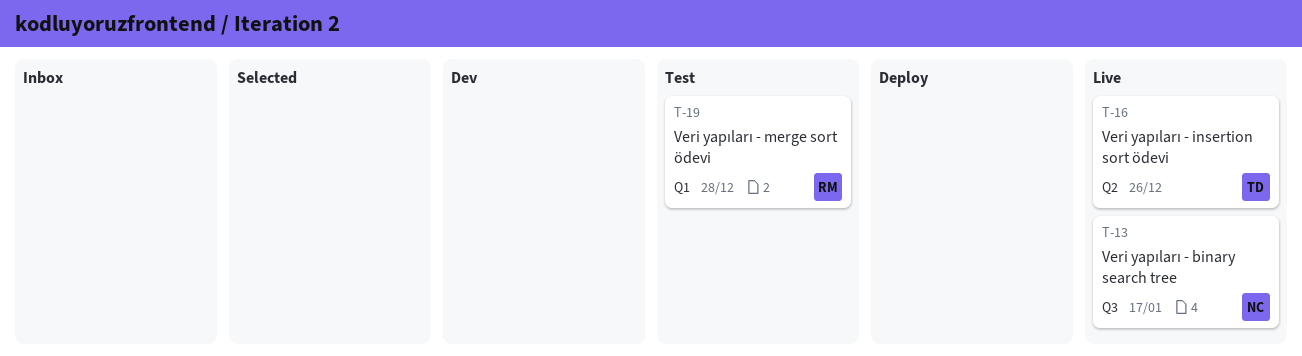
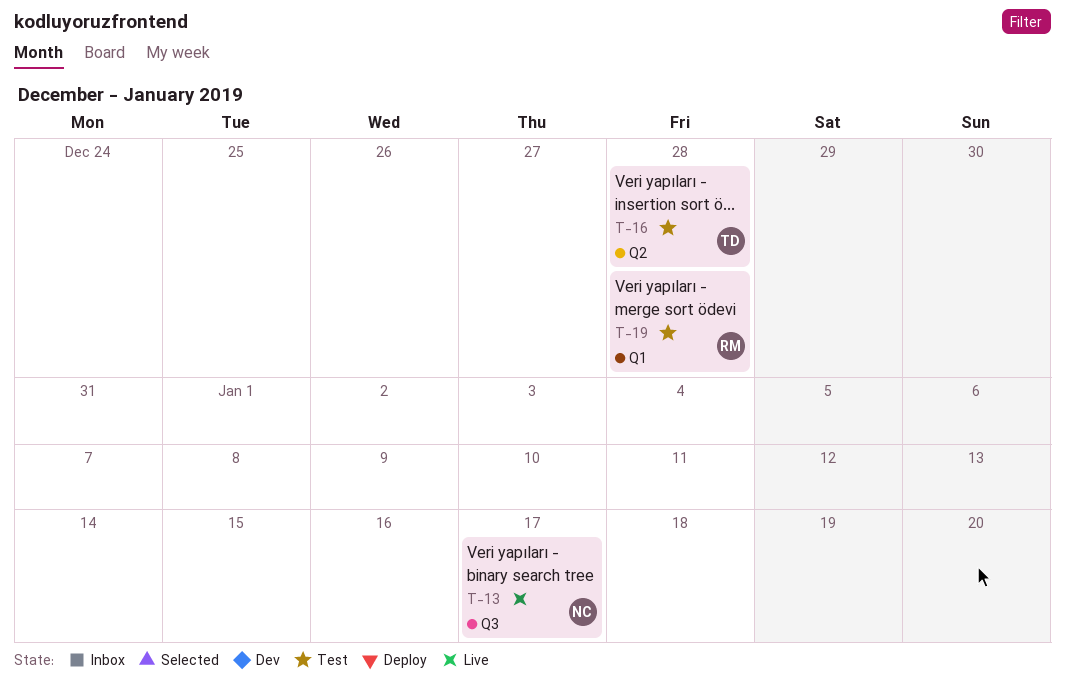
T-16, status: Live -> Test
T-16, due: Dec 26 -> Dec 28

